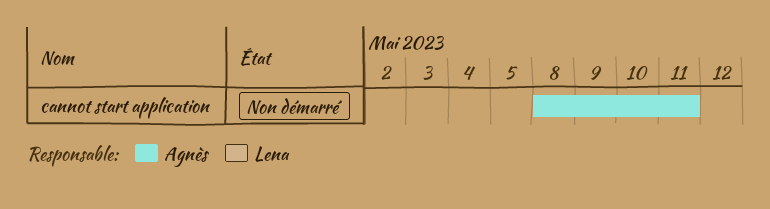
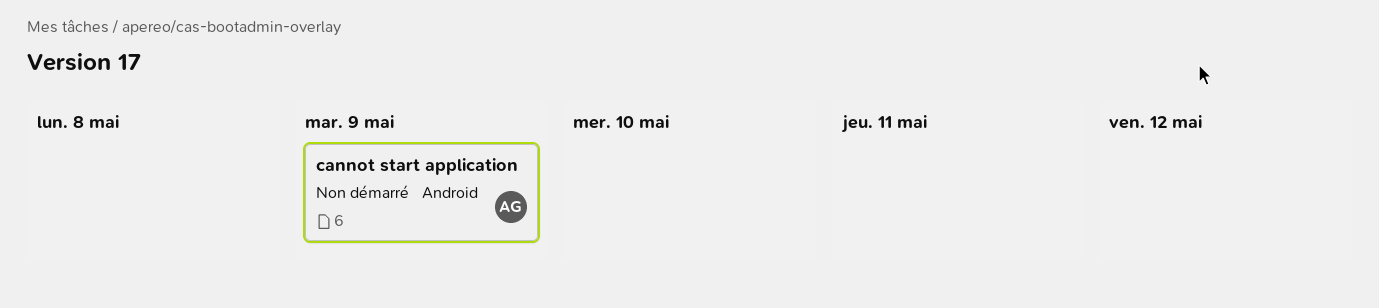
cannot start application, due: May 11 -> May 9

